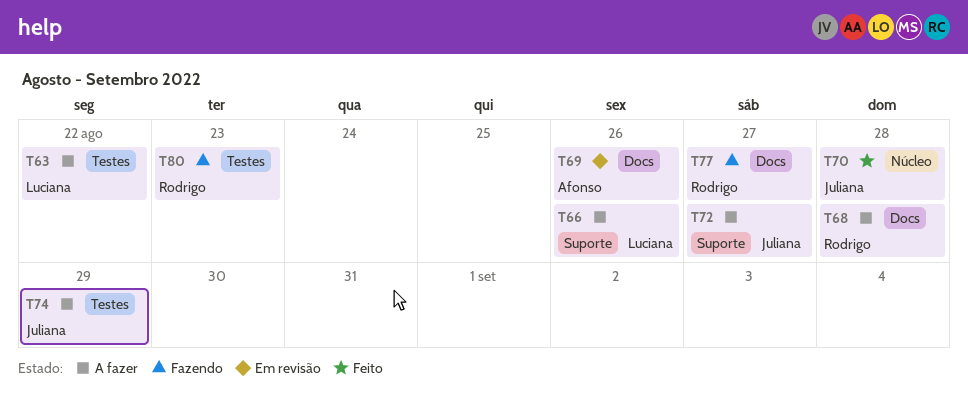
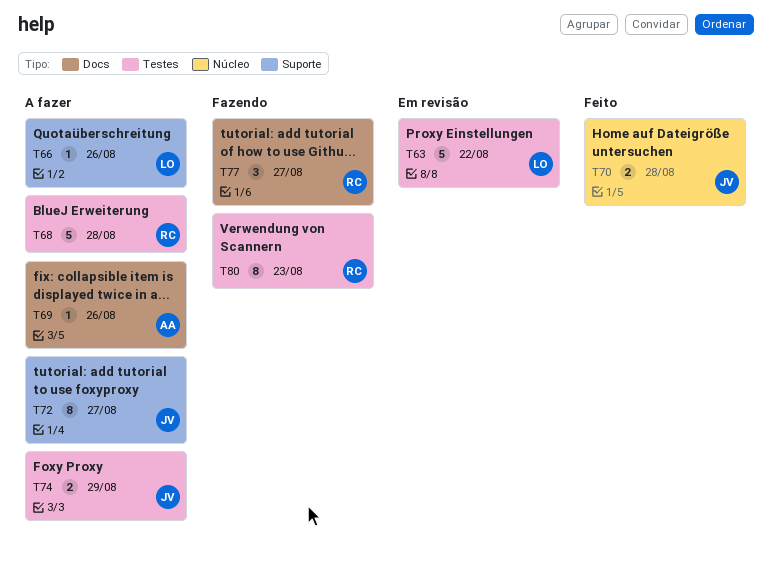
T63, status: A fazer -> Em revisão
T68, label: Docs -> Testes
T69, status: Em revisão -> A fazer

